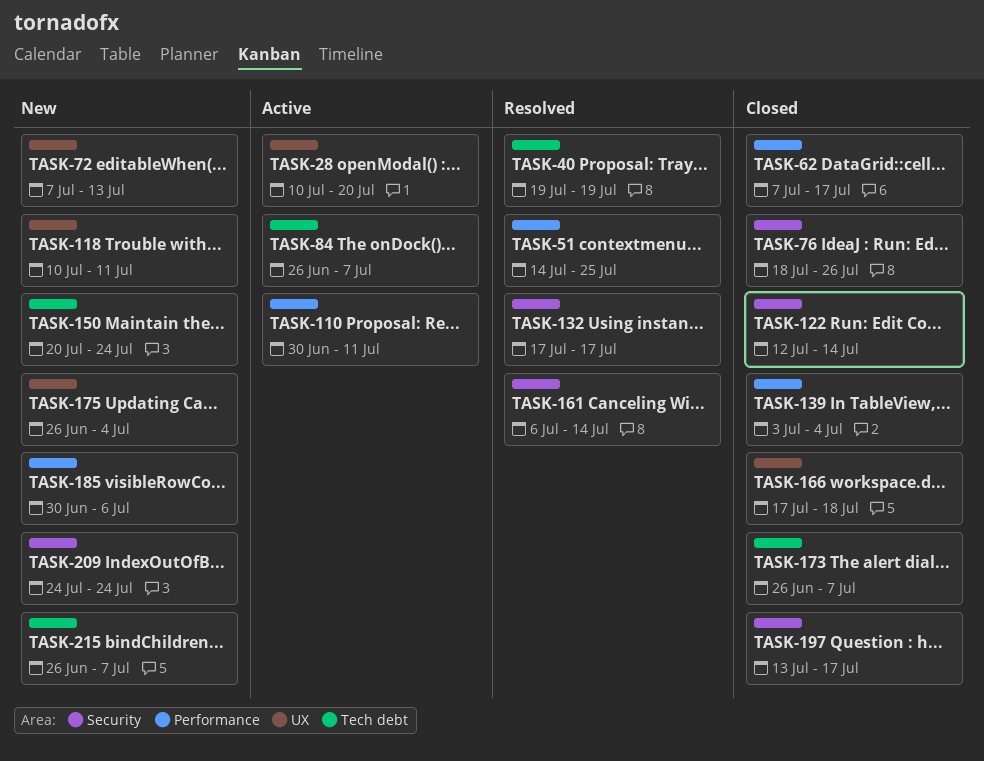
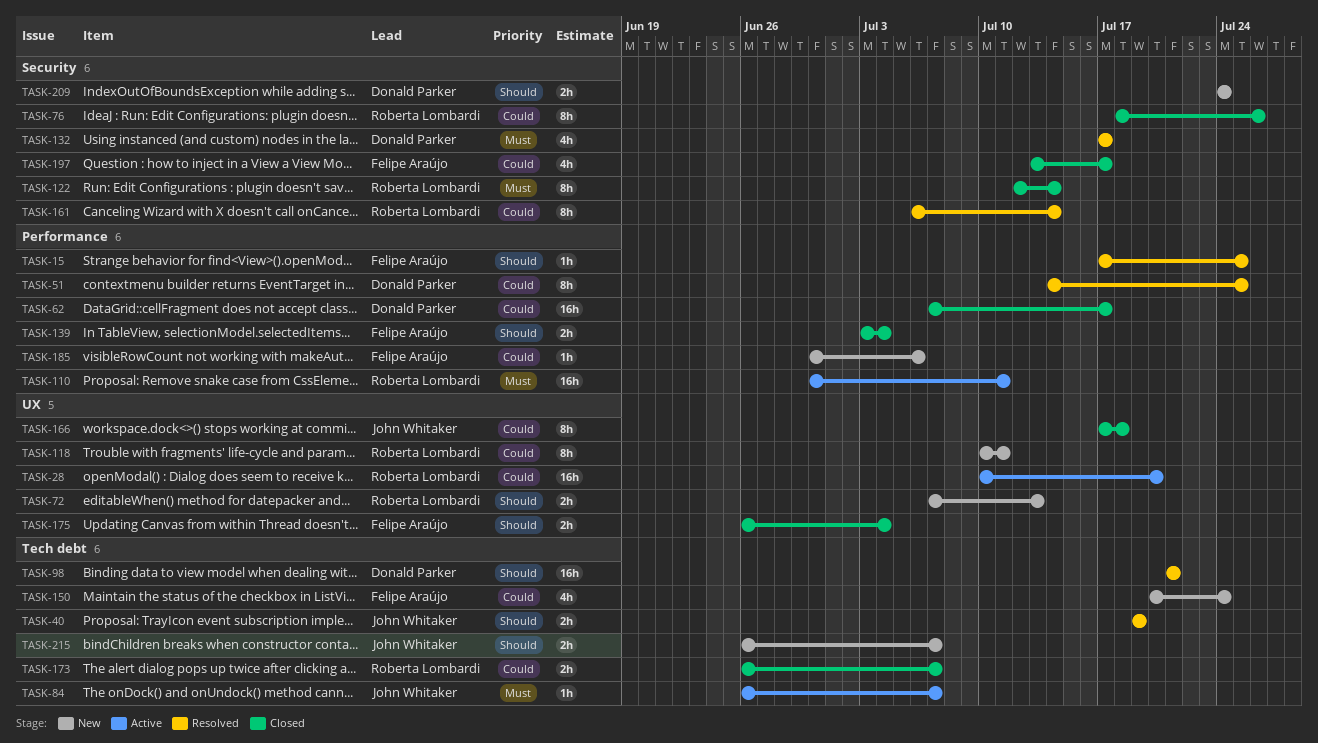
TASK-15: none -> present
TASK-98: none -> present
TASK-175, status: New -> Closed

